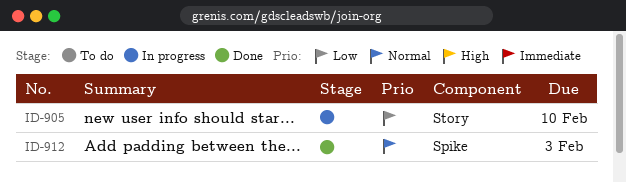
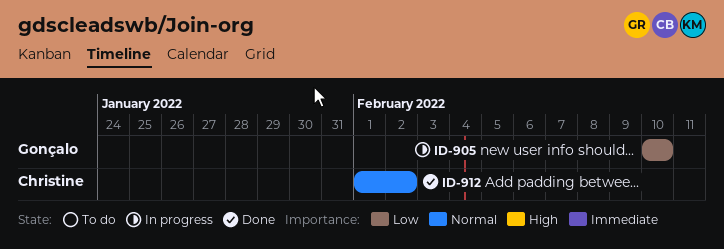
ID-912, due: Feb 3 -> Feb 2

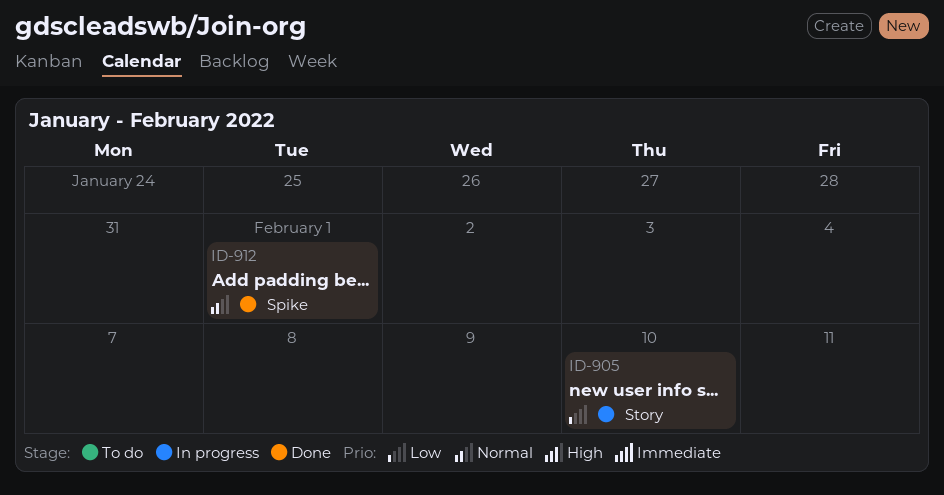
ID-912, due: Feb 2 -> Feb 1

